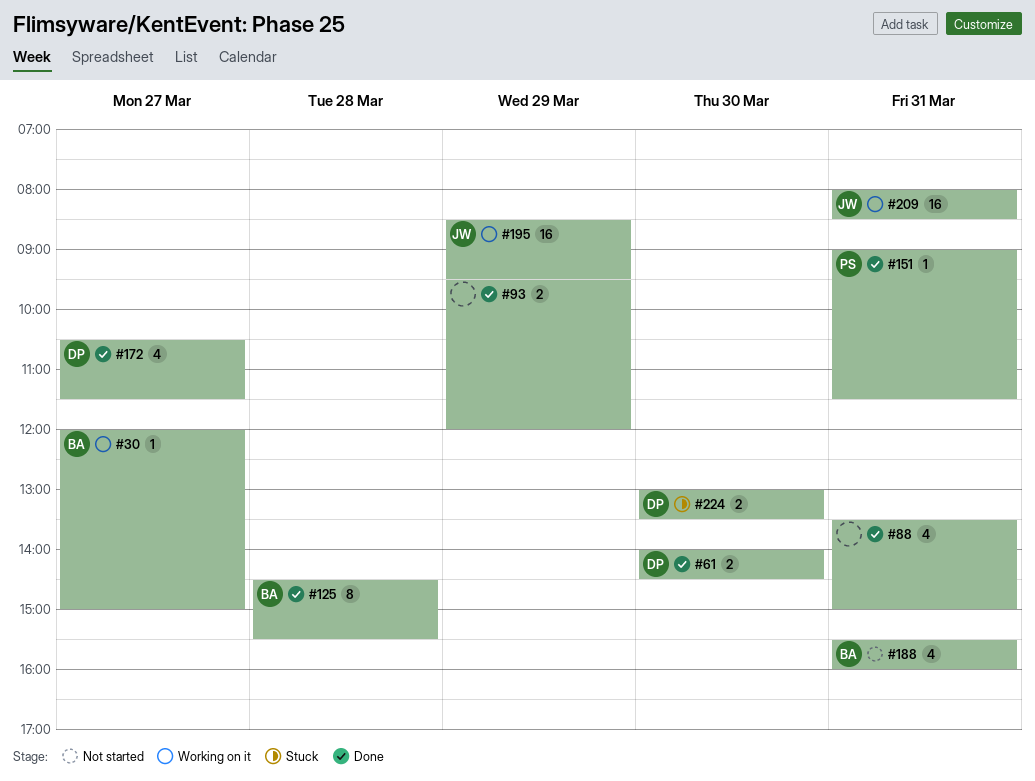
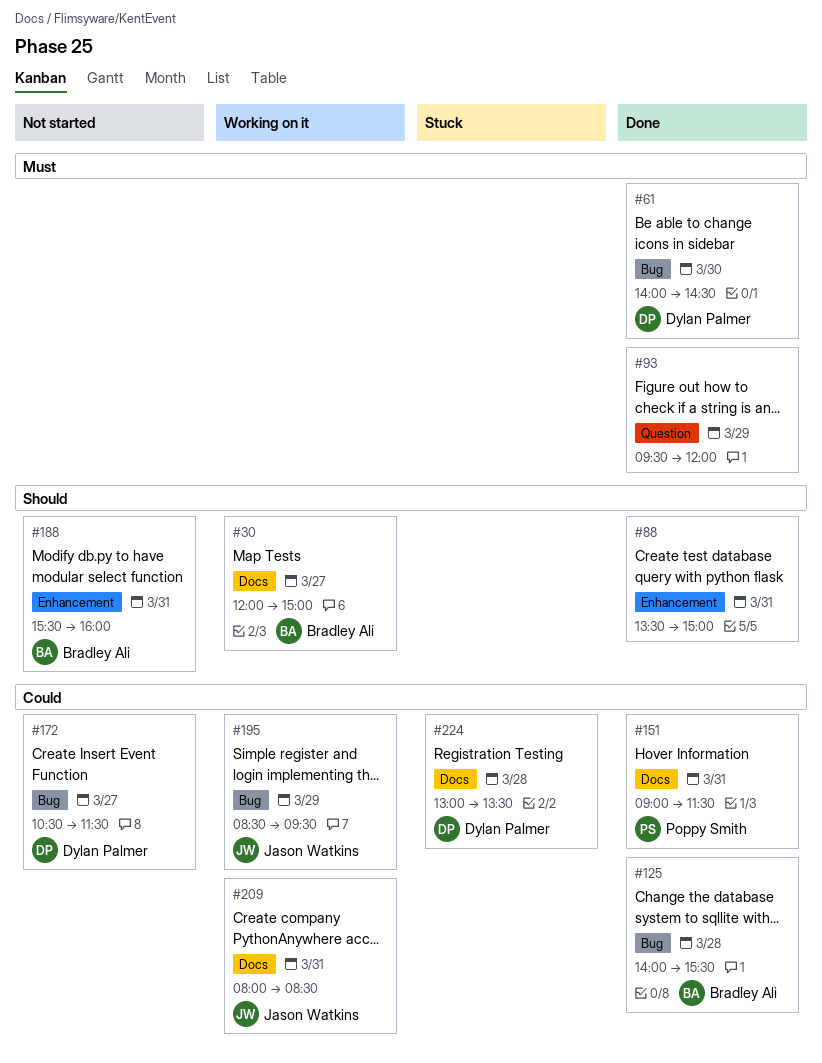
#125, begins: 14:30 -> 14:00
#172, status: Done -> Not started
#224, day: Mar 30 -> Mar 28

